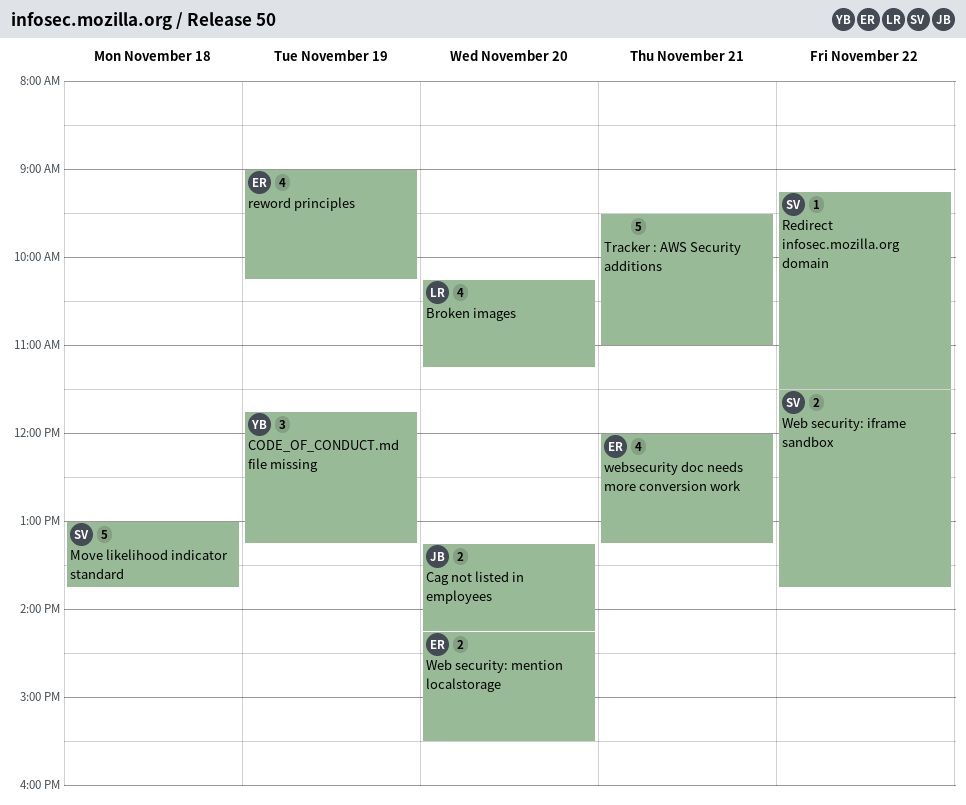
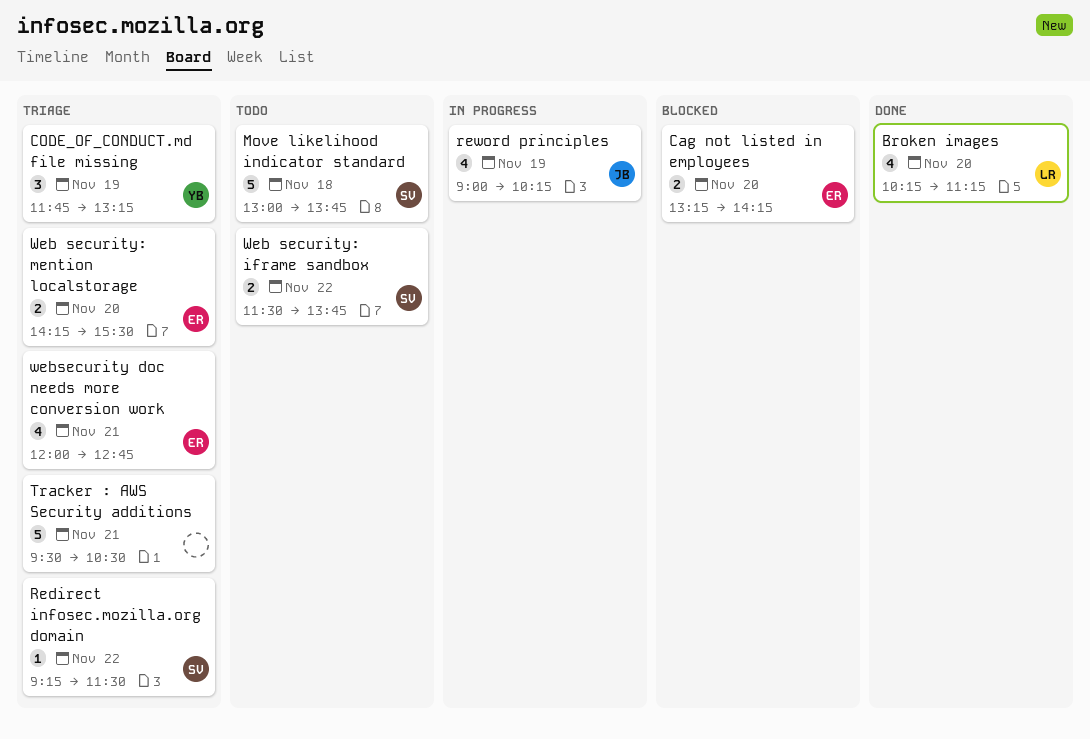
Cag not listed in employees, owner: JB -> ER
reword principles, owner: ER -> JB
Tracker : AWS Security additions, ends: 11:00 -> 10:30
websecurity doc needs more conversion work, ends: 13:15 -> 12:45

